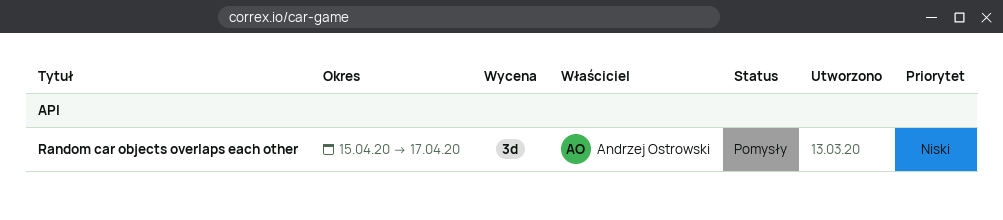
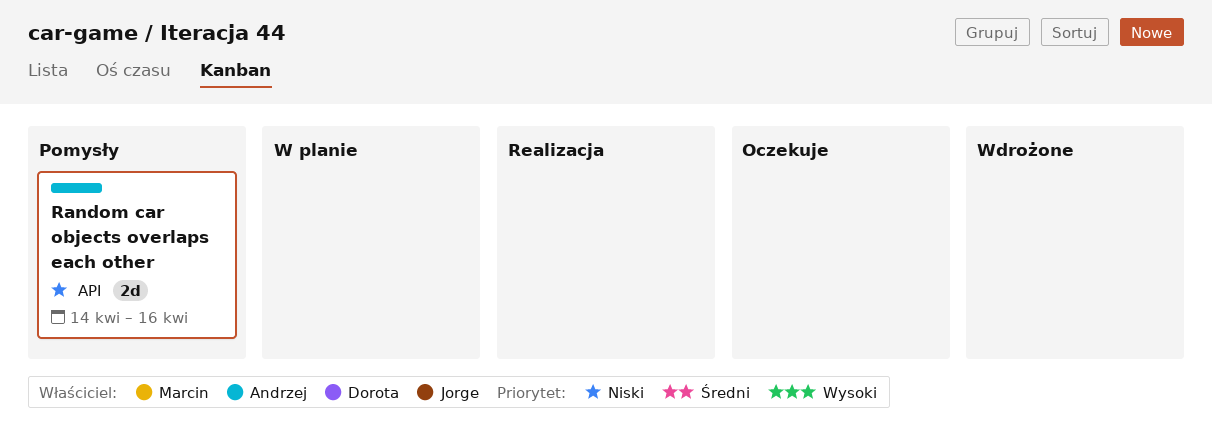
Random car objects overlaps each other, estimate: 3d -> 2d
Random car objects overlaps each other, start: Apr 15 -> Apr 14
Random car objects overlaps each other, due: Apr 17 -> Apr 16

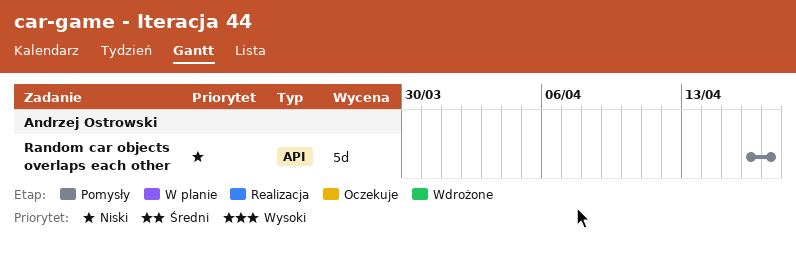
Random car objects overlaps each other, estimate: 2d -> 5d
Random car objects overlaps each other, start: Apr 14 -> Apr 16
Random car objects overlaps each other, due: Apr 16 -> Apr 17

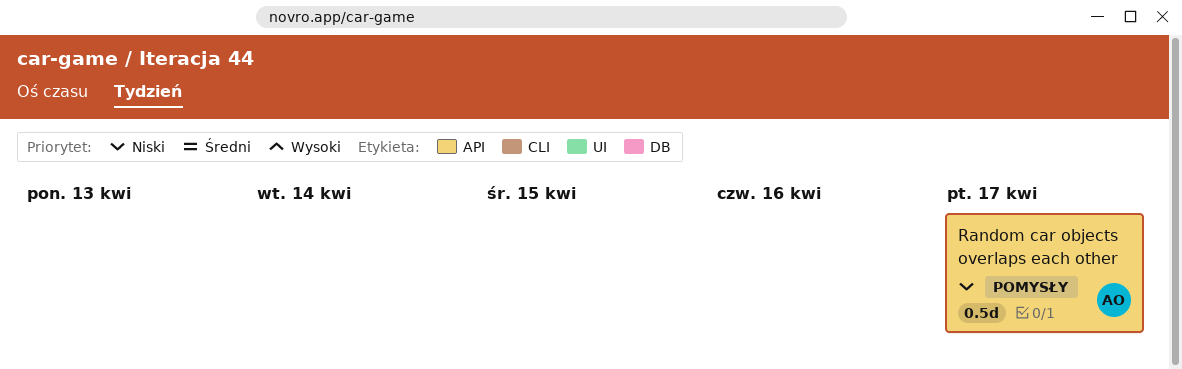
Random car objects overlaps each other, estimate: 5d -> 0.5d

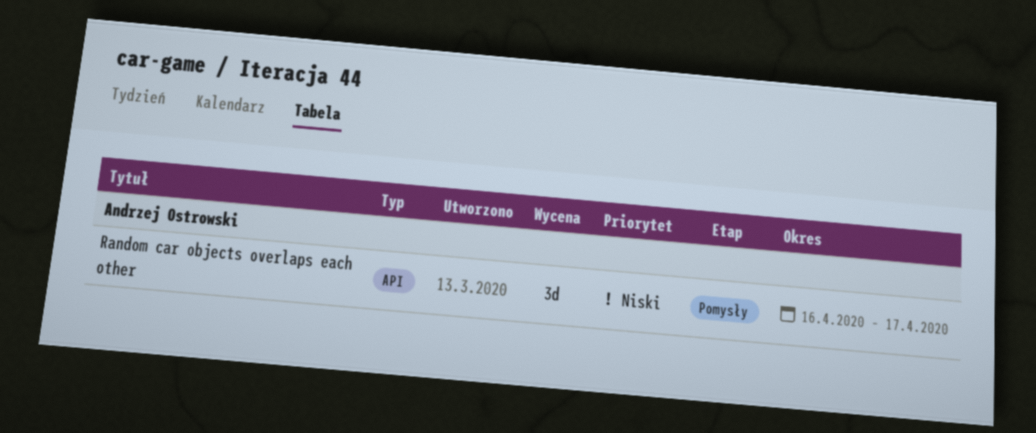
Random car objects overlaps each other, estimate: 0.5d -> 3d

